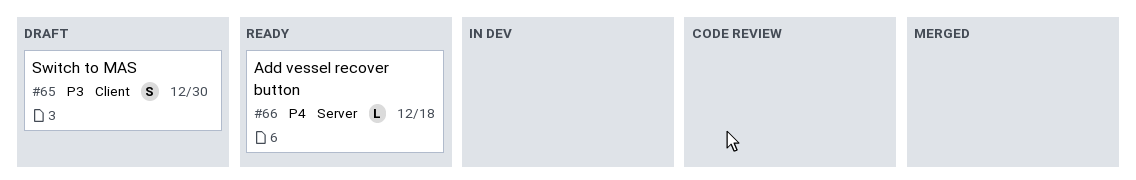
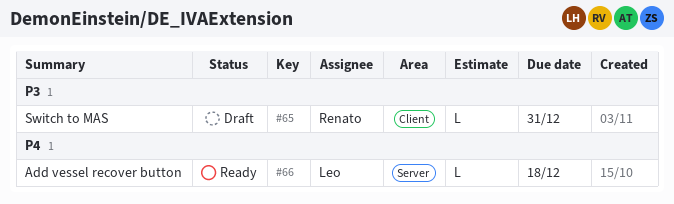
#65, estimate: S -> L
#65, due: Dec 30 -> Dec 31

